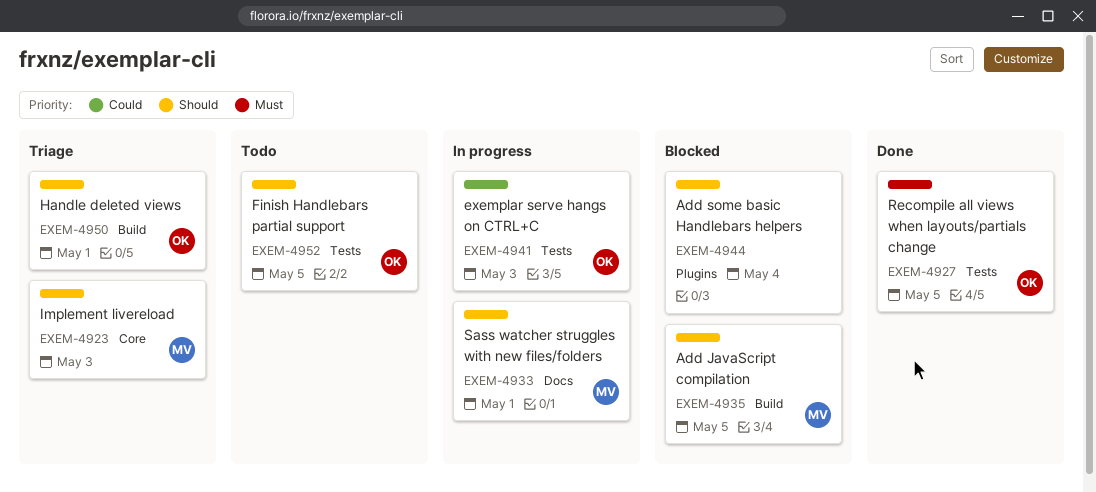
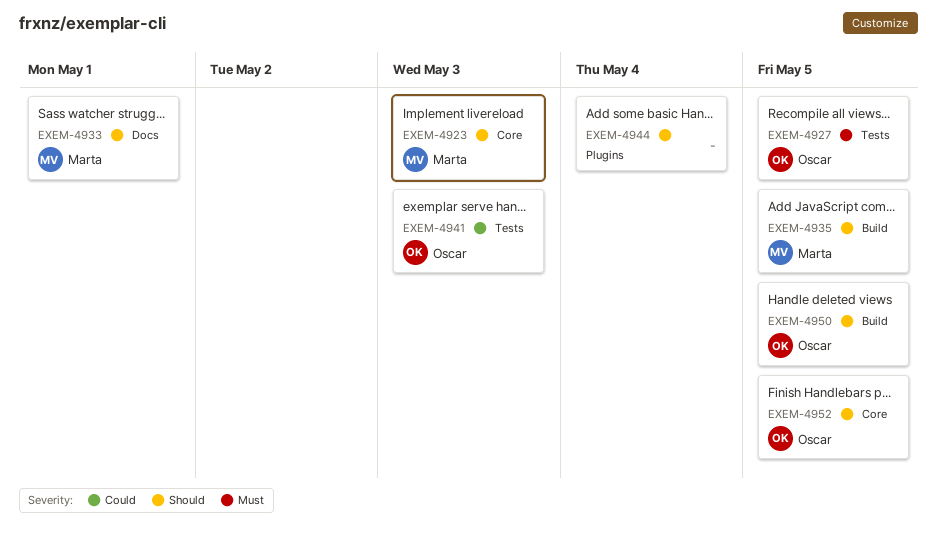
EXEM-4950, due: May 1 -> May 5
EXEM-4952, label: Tests -> Core

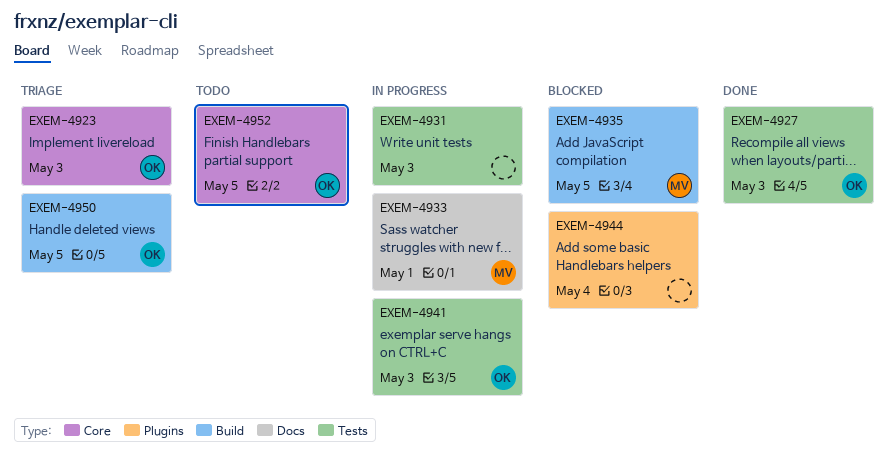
EXEM-4923, owner: Marta -> Oscar
EXEM-4927, due: May 5 -> May 3
EXEM-4931: none -> present

